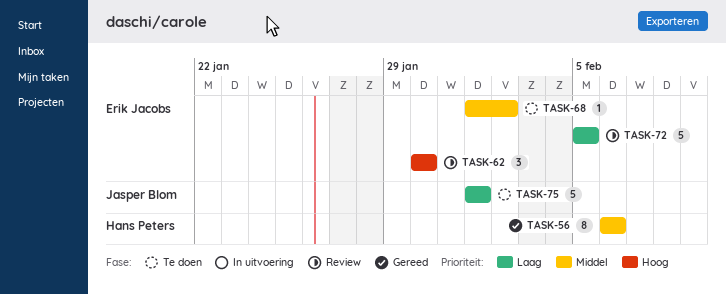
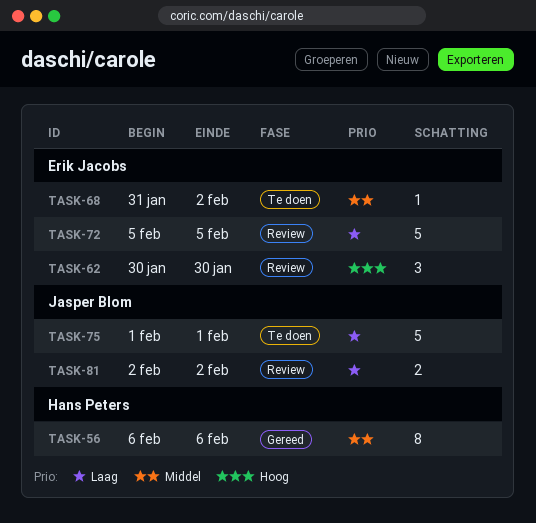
TASK-68, start: Feb 1 -> Jan 31
TASK-81: none -> present

